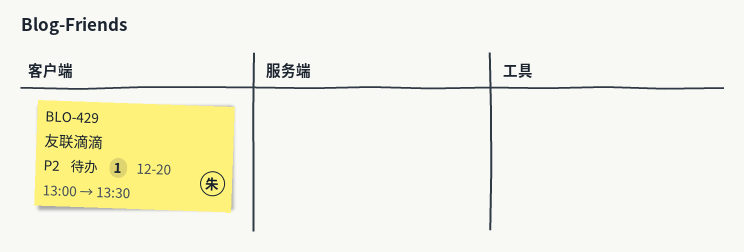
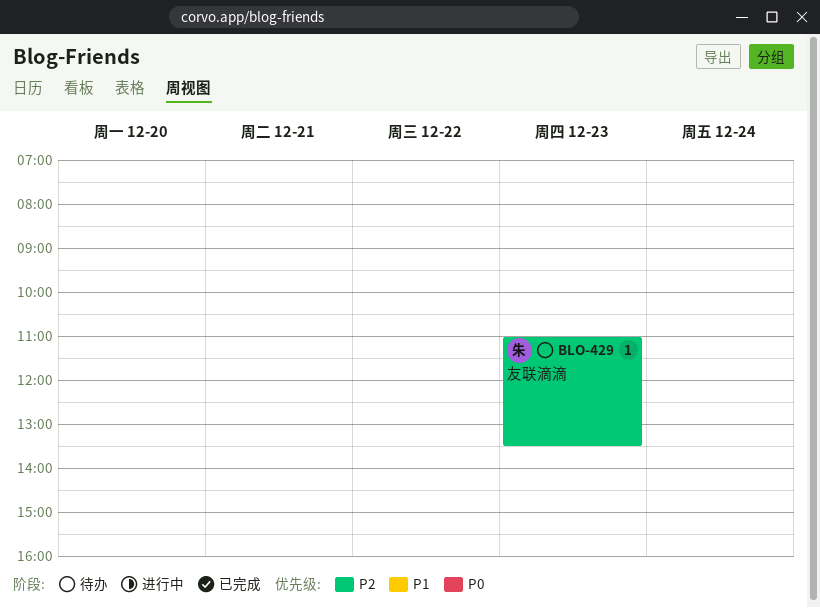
BLO-429, day: Dec 20 -> Dec 23
BLO-429, begins: 13:00 -> 11:00

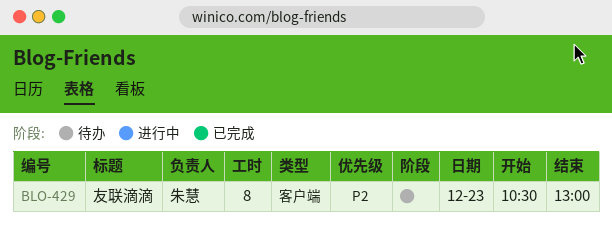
BLO-429, estimate: 1 -> 8
BLO-429, begins: 11:00 -> 10:30
BLO-429, ends: 13:30 -> 13:00

